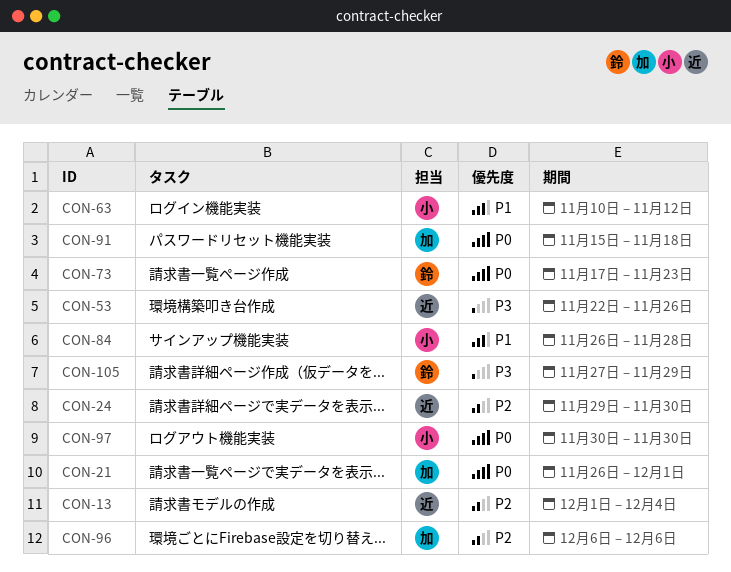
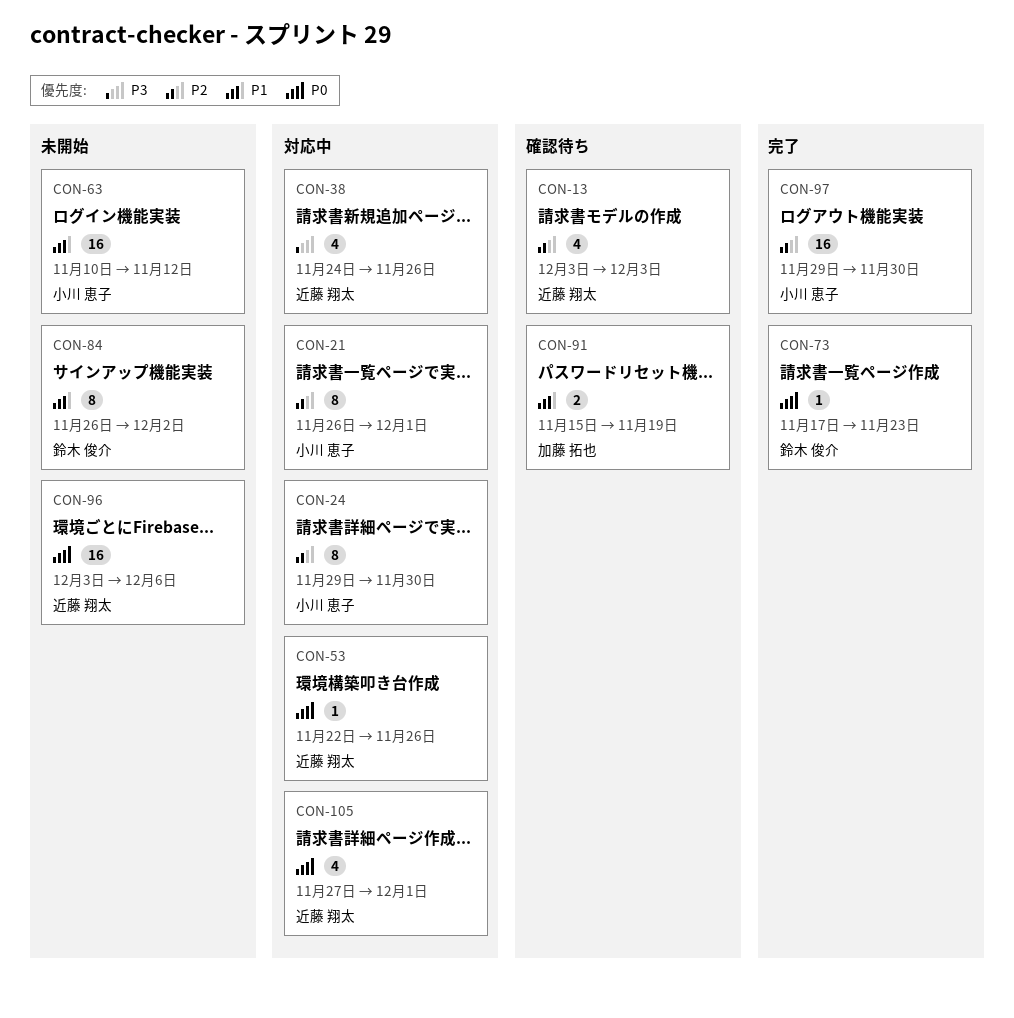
CON-13, start: Dec 1 -> Dec 3
CON-13, due: Dec 4 -> Dec 3
CON-21, owner: 加藤 拓也 -> 小川 恵子
CON-21, priority: P0 -> P2
CON-24, owner: 近藤 翔太 -> 小川 恵子
CON-38: none -> present
CON-53, priority: P3 -> P0
CON-84, owner: 小川 恵子 -> 鈴木 俊介
CON-84, due: Nov 28 -> Dec 2
CON-91, priority: P0 -> P1
CON-91, due: Nov 18 -> Nov 19
CON-96, owner: 加藤 拓也 -> 近藤 翔太
CON-96, priority: P2 -> P0
CON-96, start: Dec 6 -> Dec 3
CON-97, priority: P0 -> P2
CON-97, start: Nov 30 -> Nov 29
CON-105, owner: 鈴木 俊介 -> 近藤 翔太
CON-105, priority: P3 -> P0
CON-105, due: Nov 29 -> Dec 1

